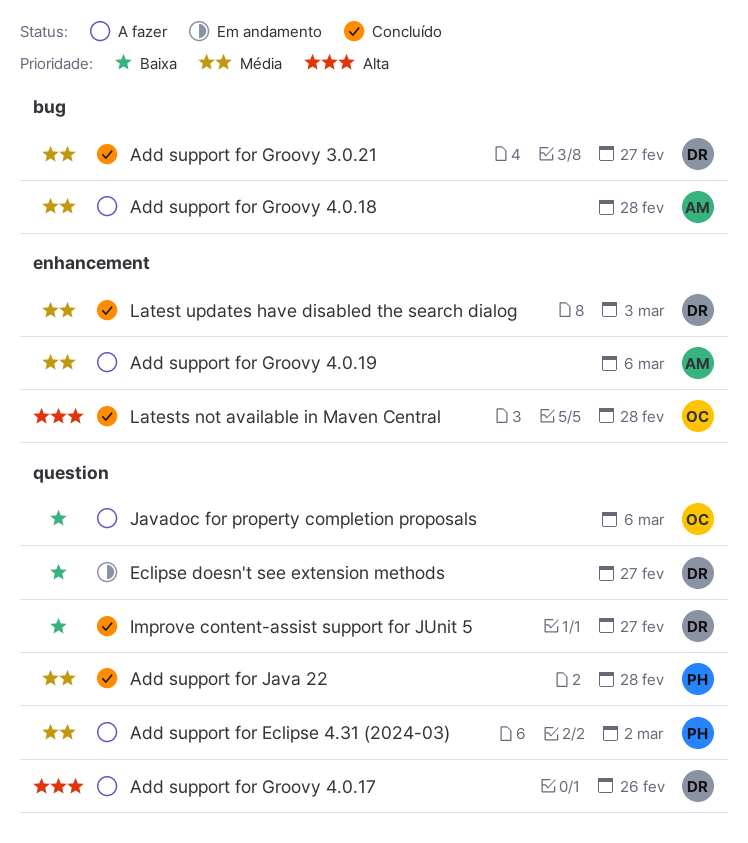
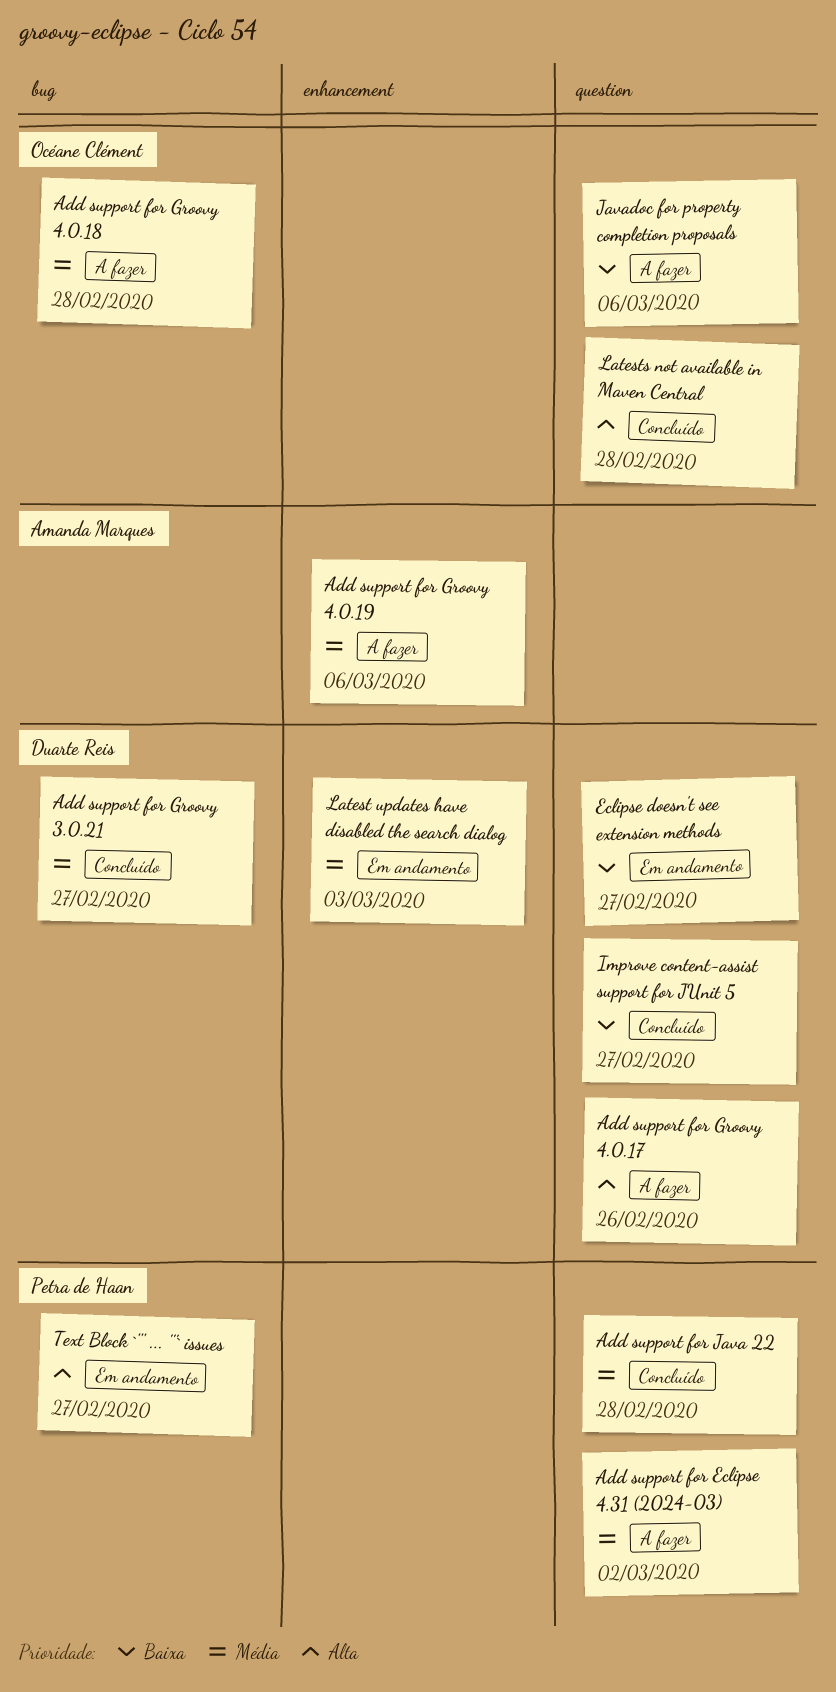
Add support for Groovy 4.0.18, owner: Amanda Marques -> Océane Clément
Latest updates have disabled the search dialog, status: Concluído -> Em andamento
Latests not available in Maven Central, label: enhancement -> question
Text Block `''' ... '''` issues: none -> present

